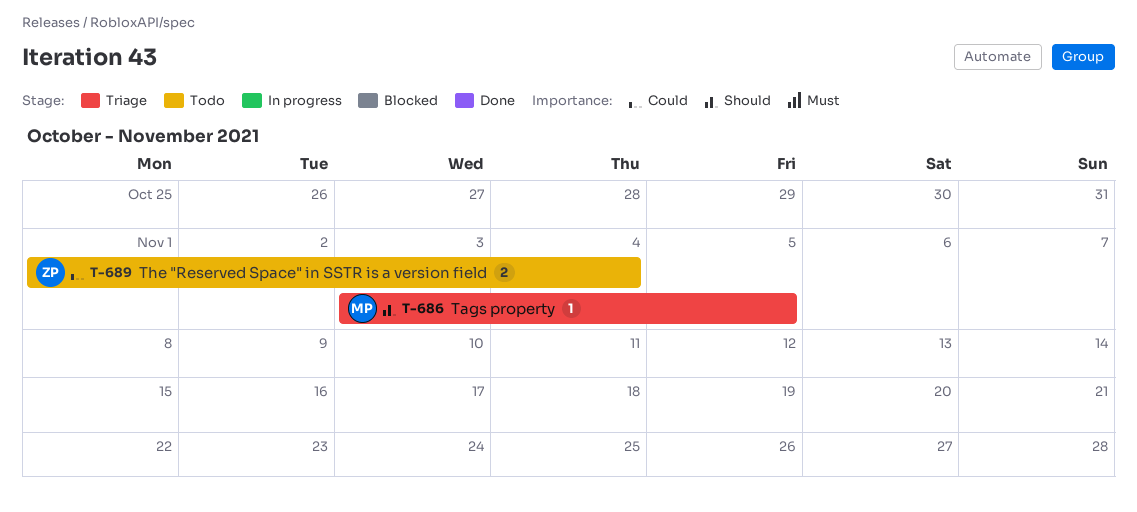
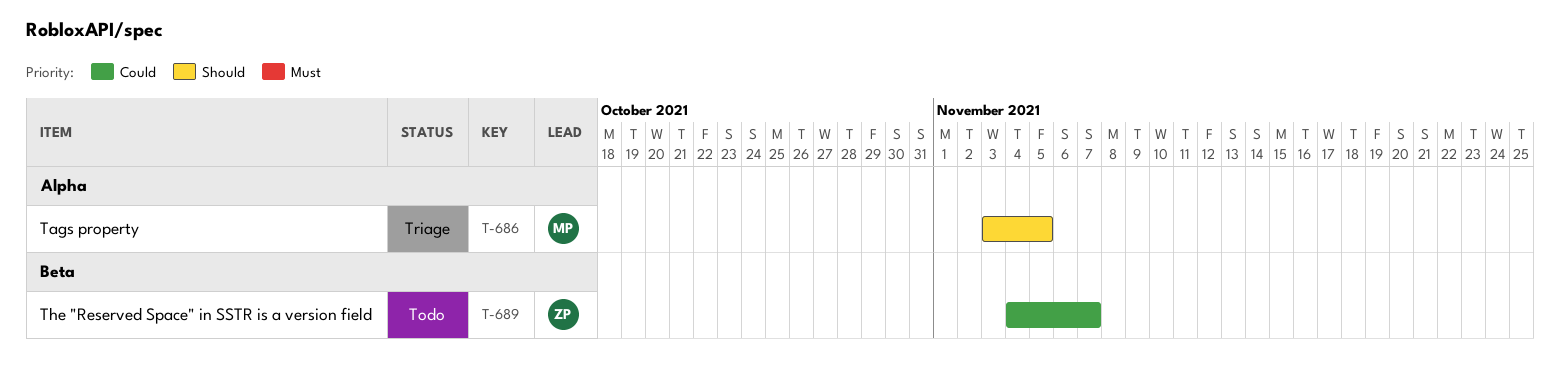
T-689, start: Nov 1 -> Nov 4
T-689, due: Nov 4 -> Nov 7

